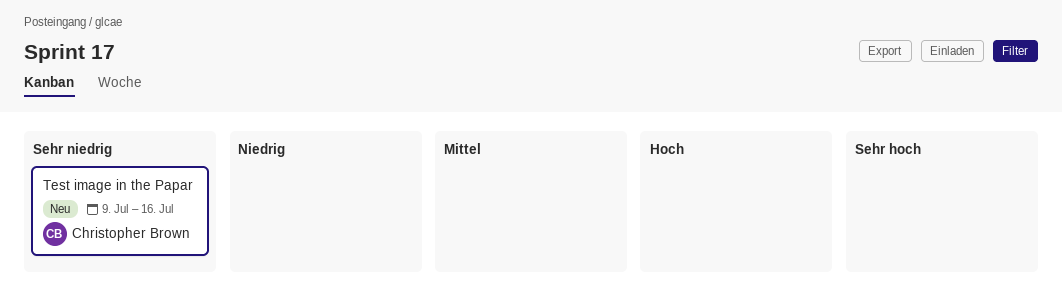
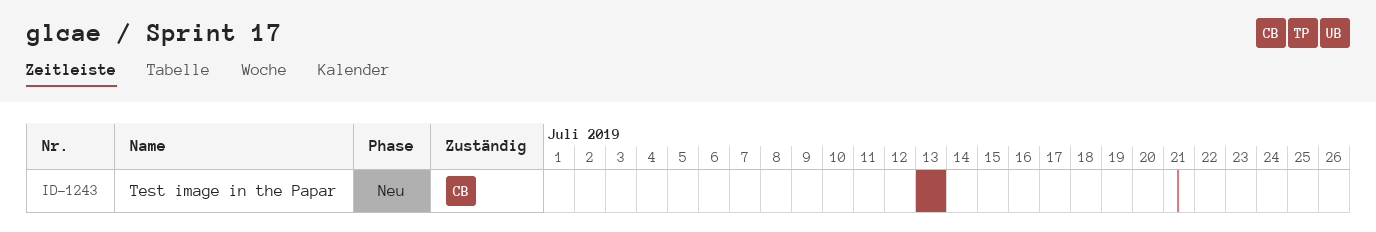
Test image in the Papar, start: Jul 9 -> Jul 13
Test image in the Papar, due: Jul 16 -> Jul 13

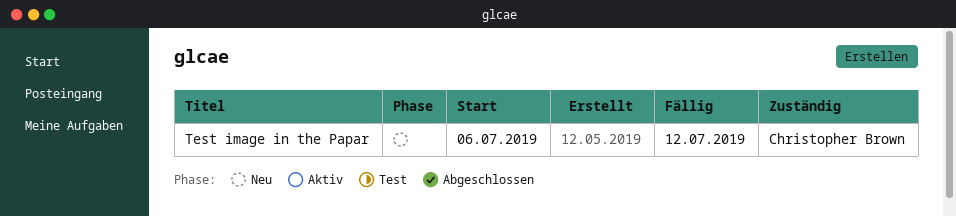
Test image in the Papar, start: Jul 13 -> Jul 6
Test image in the Papar, due: Jul 13 -> Jul 12

